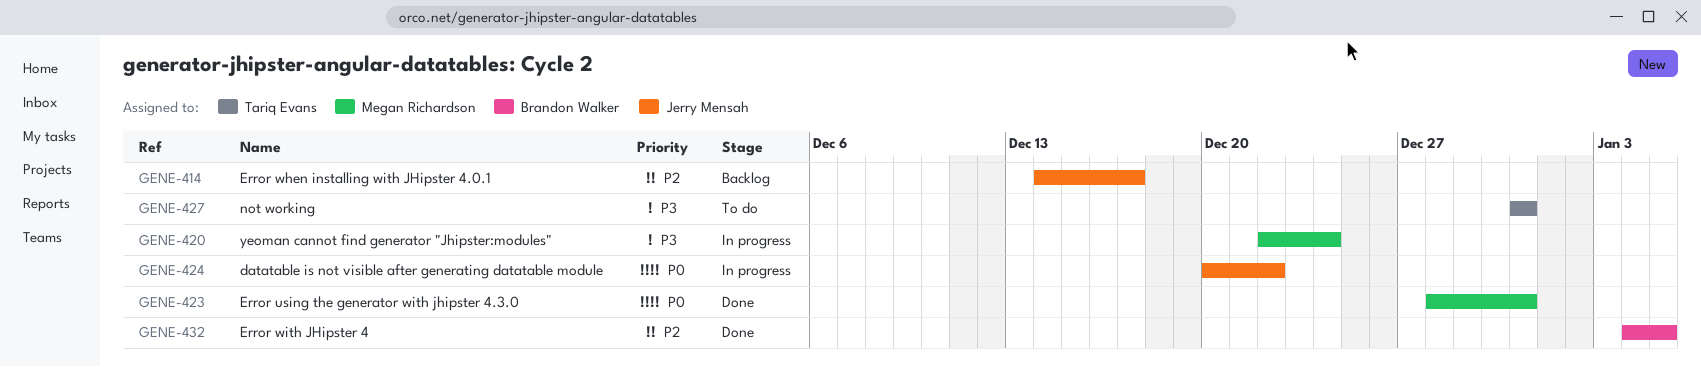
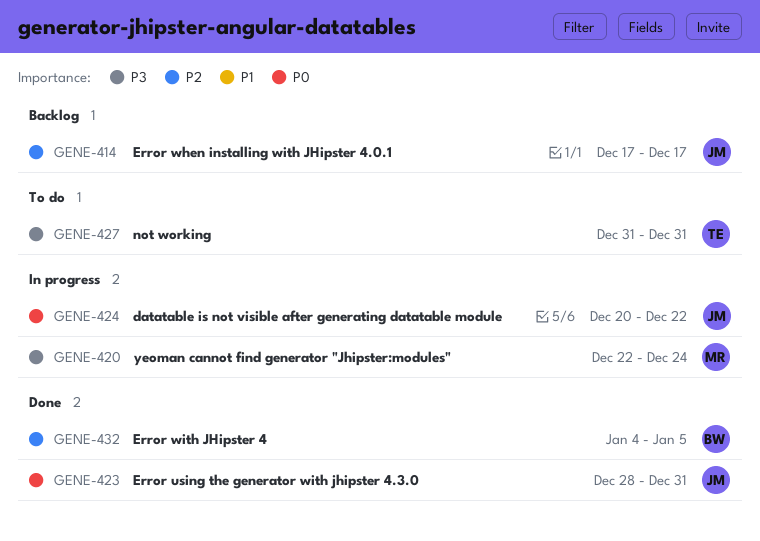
GENE-414, start: Dec 14 -> Dec 17
GENE-423, owner: Megan Richardson -> Jerry Mensah

